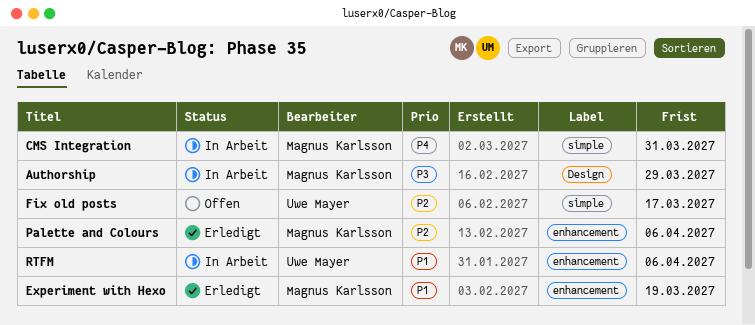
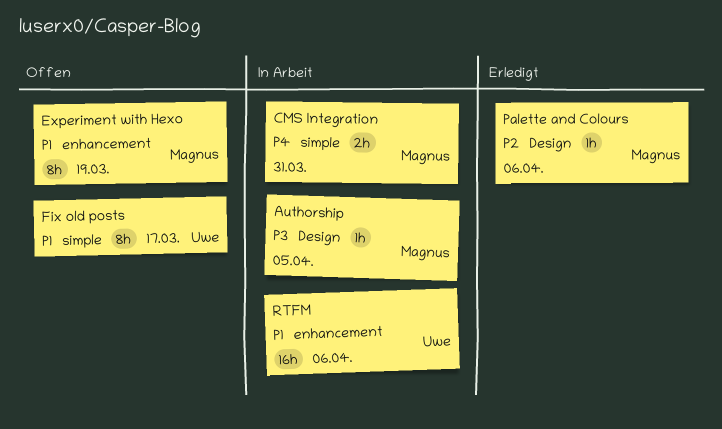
Authorship, due: Mar 29 -> Apr 5
Experiment with Hexo, status: Erledigt -> Offen
Fix old posts, priority: P2 -> P1
Palette and Colours, label: enhancement -> Design

